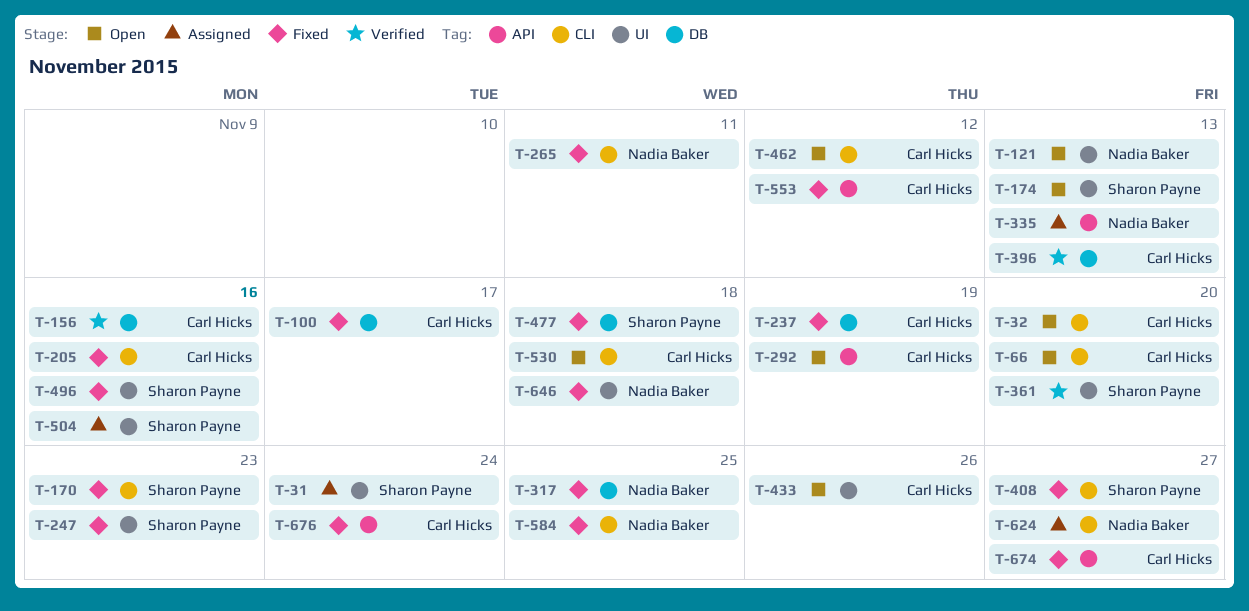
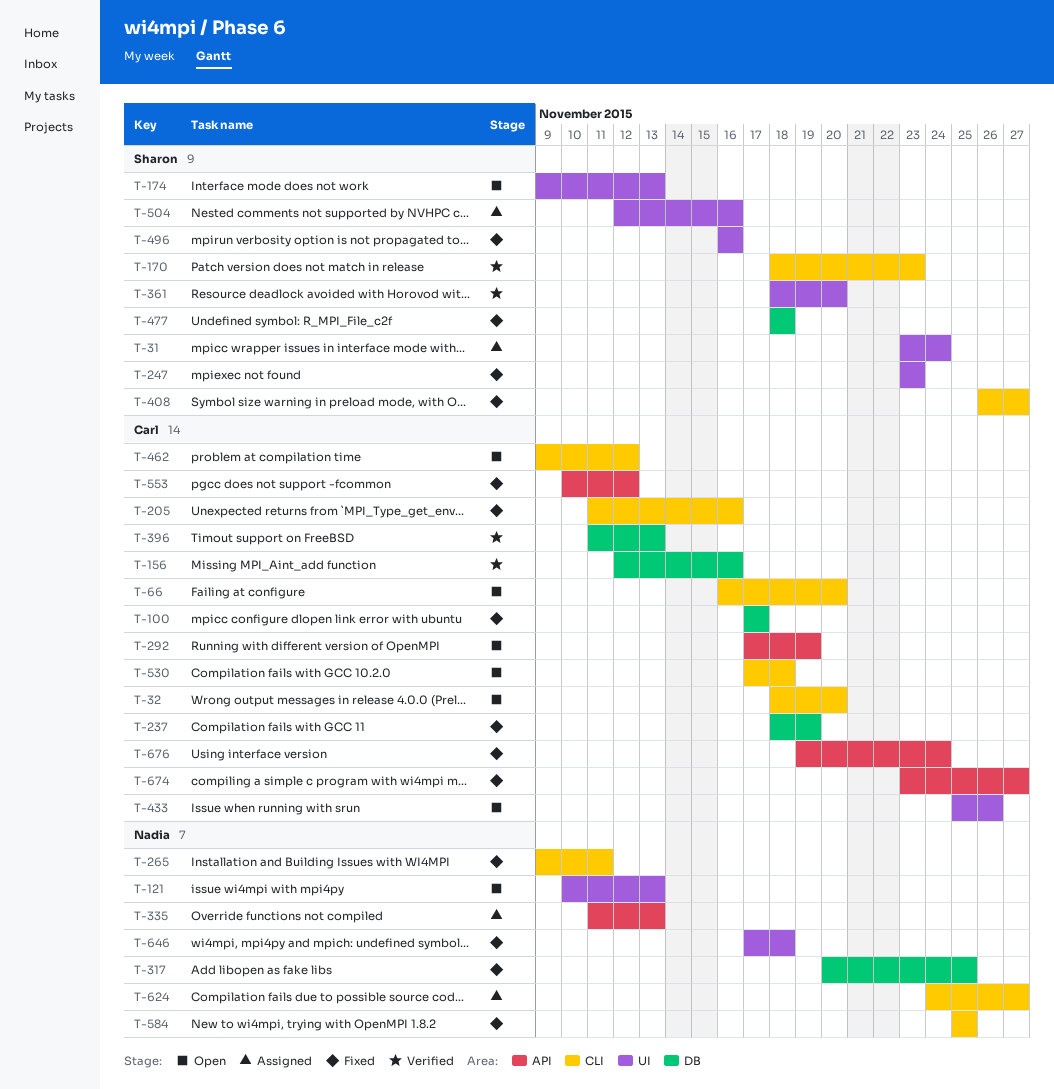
T-170, status: Fixed -> Verified

